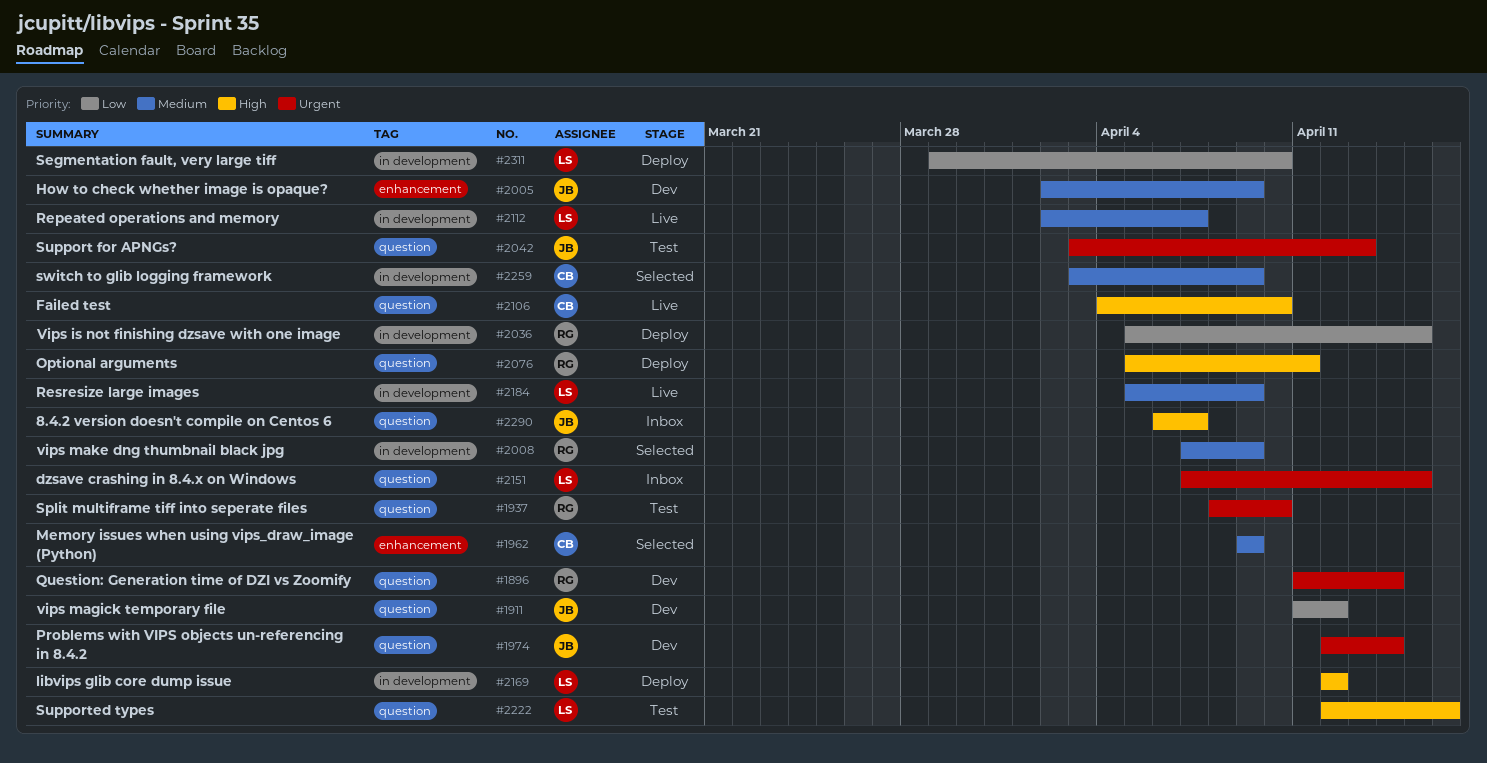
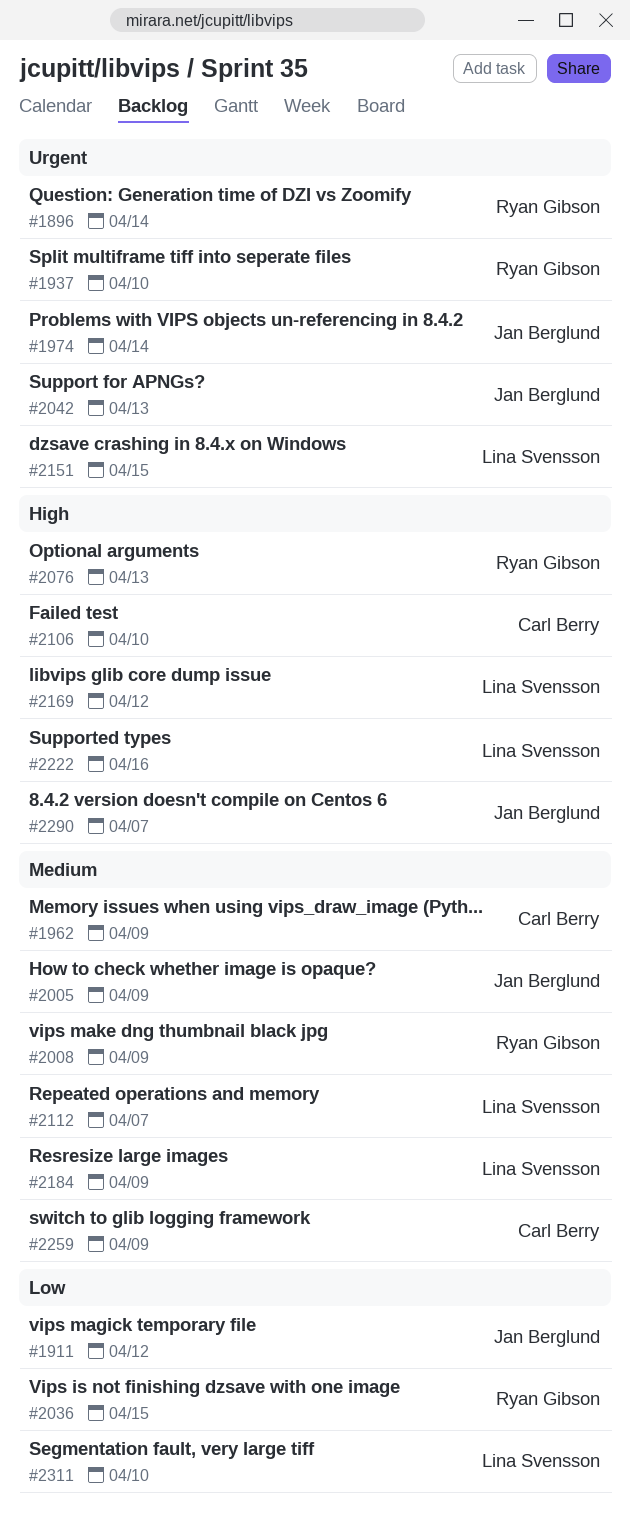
#2076, due: Apr 11 -> Apr 13

